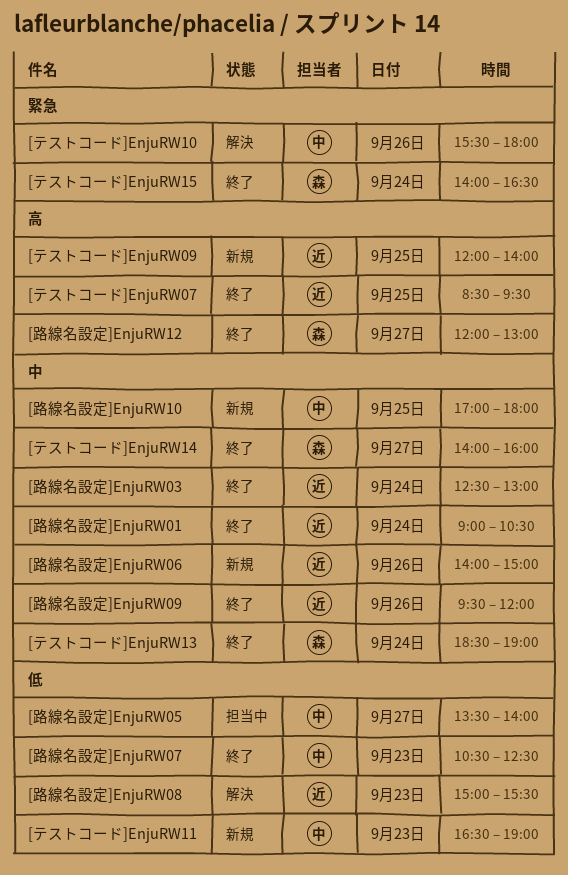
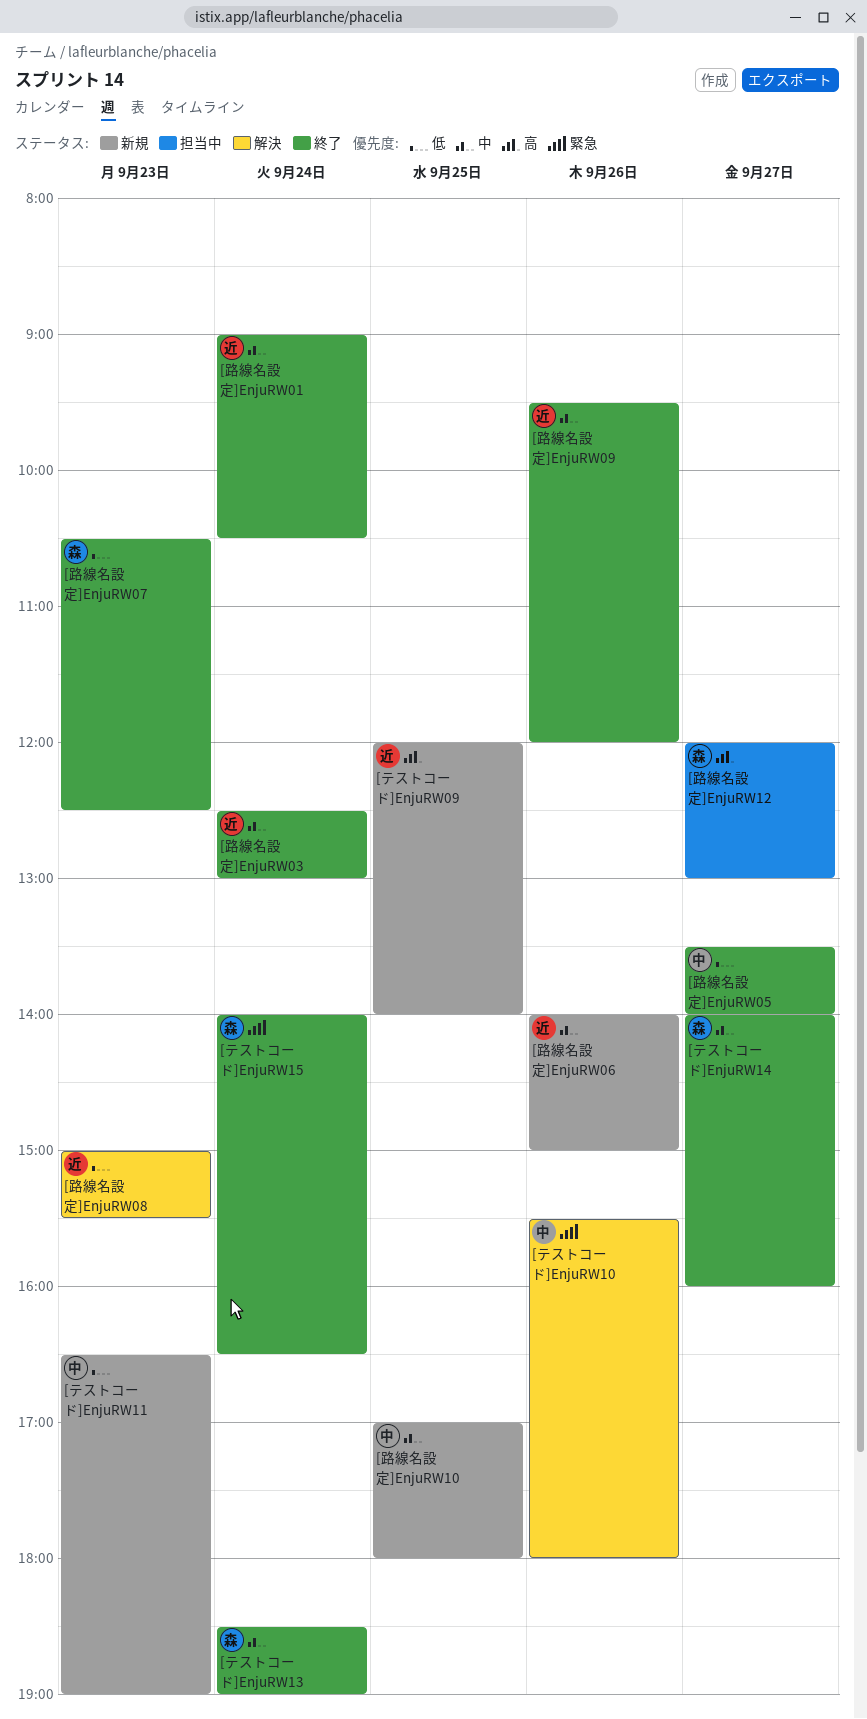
[テストコード]EnjuRW07: present -> none
[路線名設定]EnjuRW05, status: 担当中 -> 終了
[路線名設定]EnjuRW07, owner: 中 -> 森
[路線名設定]EnjuRW12, status: 終了 -> 担当中

